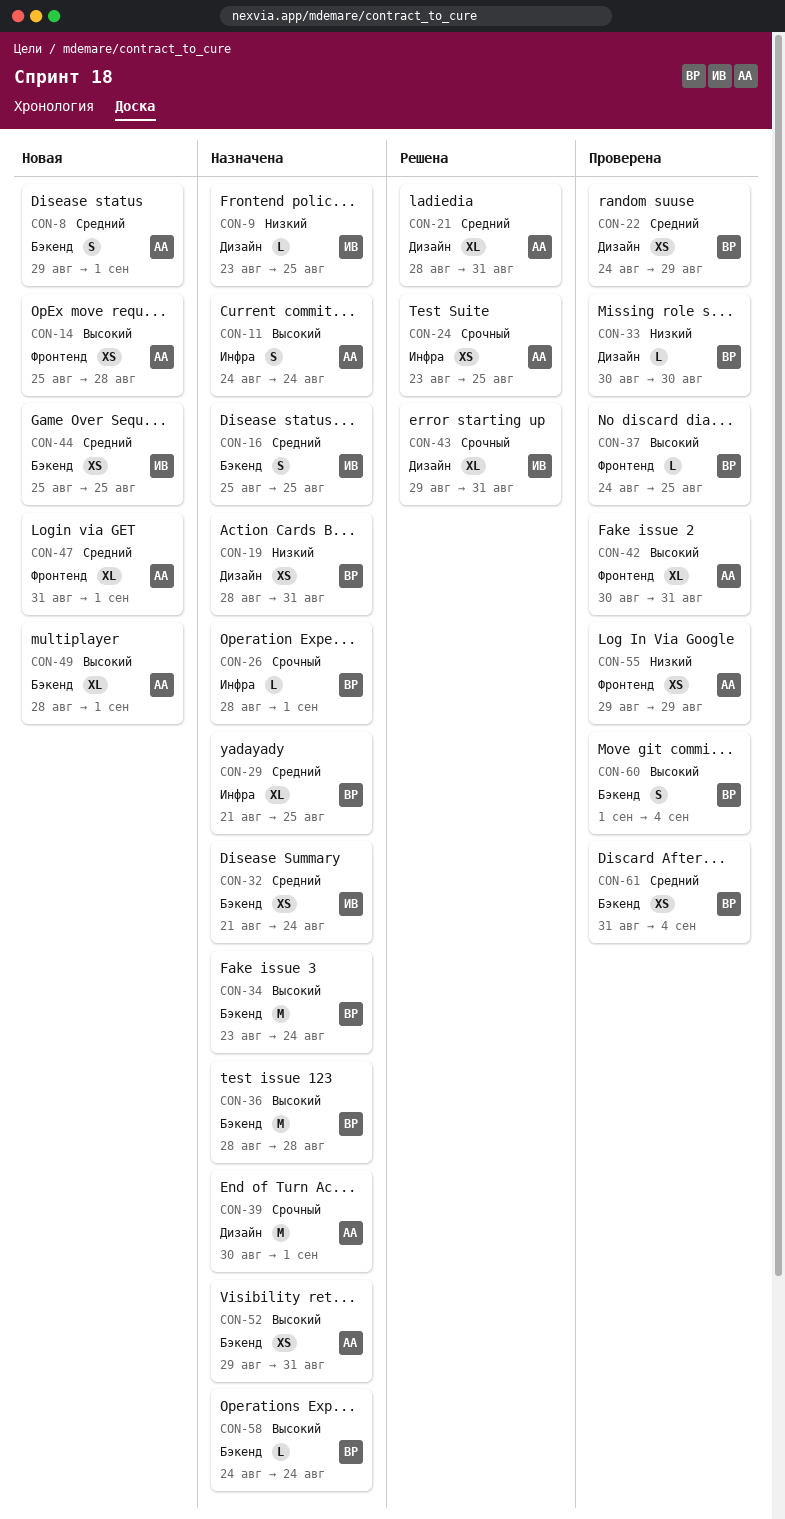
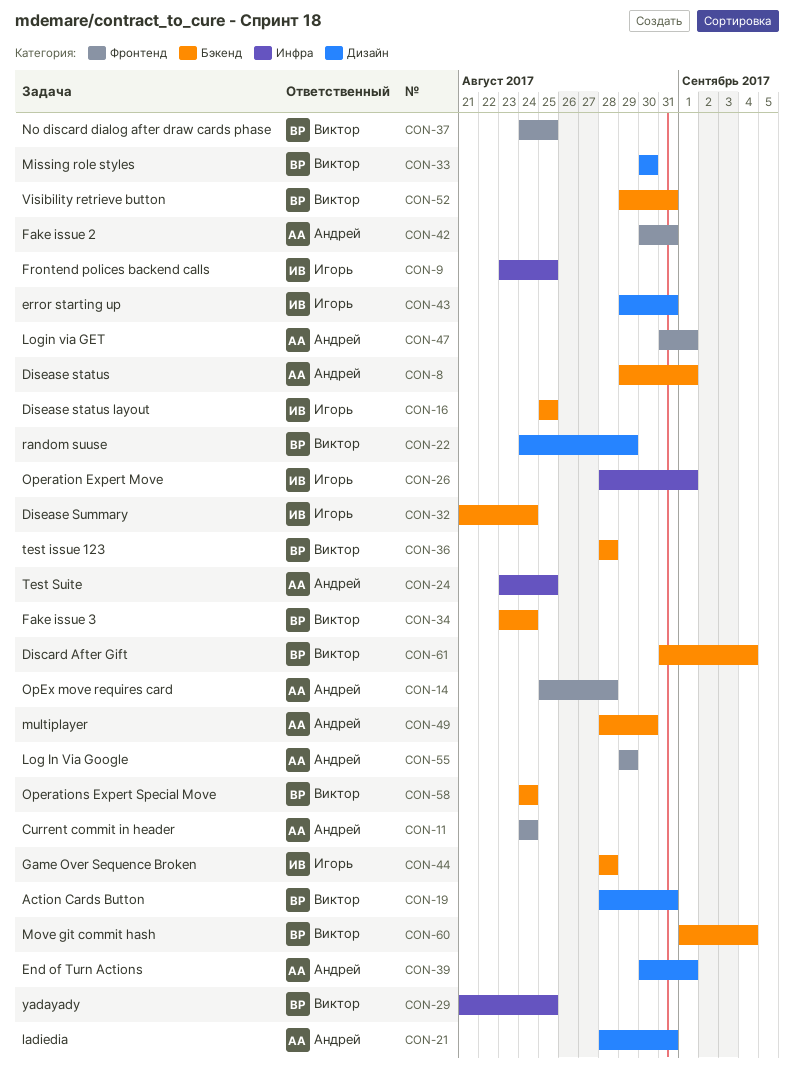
CON-9, label: Дизайн -> Инфра
CON-11, label: Инфра -> Фронтенд
CON-26, owner: Виктор -> Игорь
CON-44, start: Aug 25 -> Aug 28
CON-44, due: Aug 25 -> Aug 28
CON-49, due: Sep 1 -> Aug 30
CON-52, owner: Андрей -> Виктор

